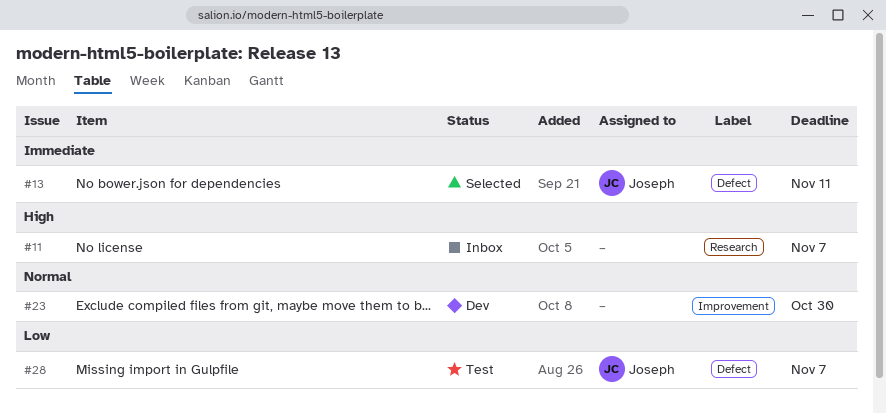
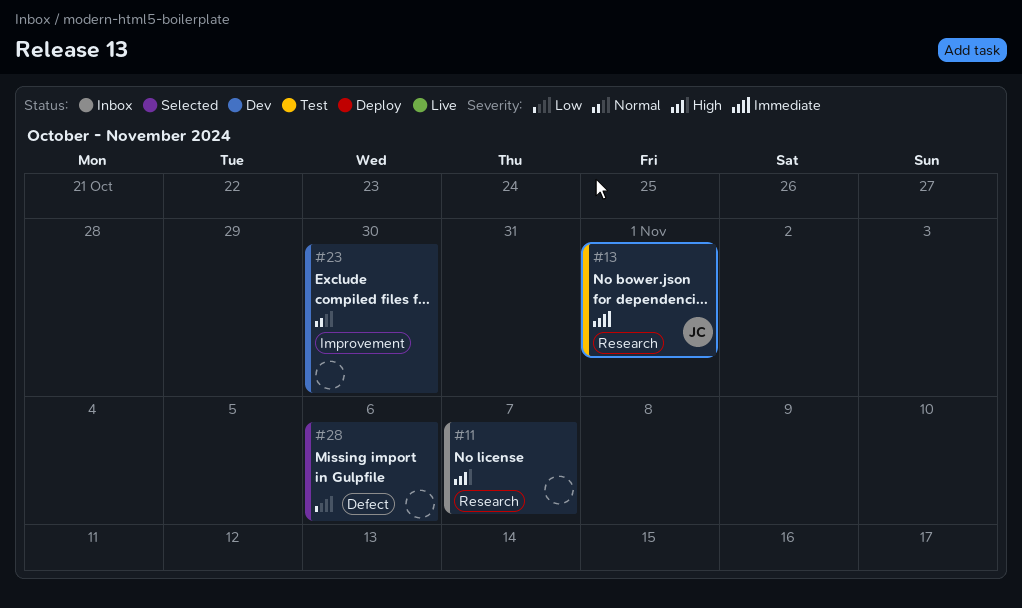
#13, status: Selected -> Test
#13, label: Defect -> Research
#13, due: Nov 11 -> Nov 1
#28, status: Test -> Selected
#28, owner: Joseph -> none
#28, due: Nov 7 -> Nov 6

